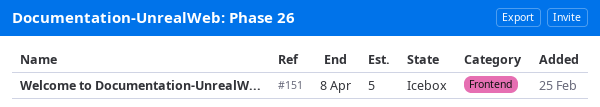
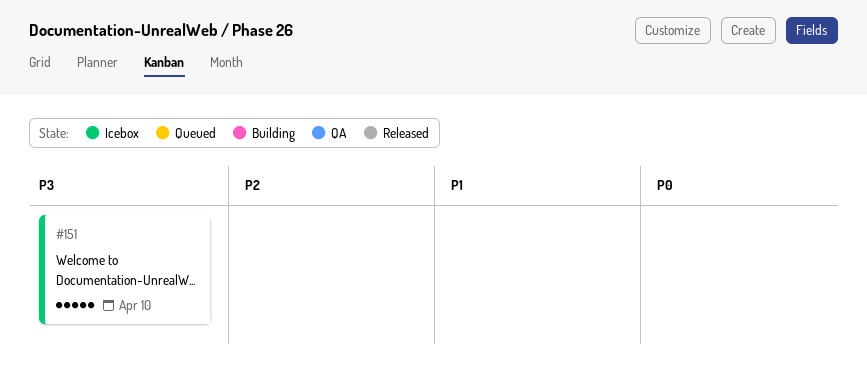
#151, due: Apr 8 -> Apr 10

